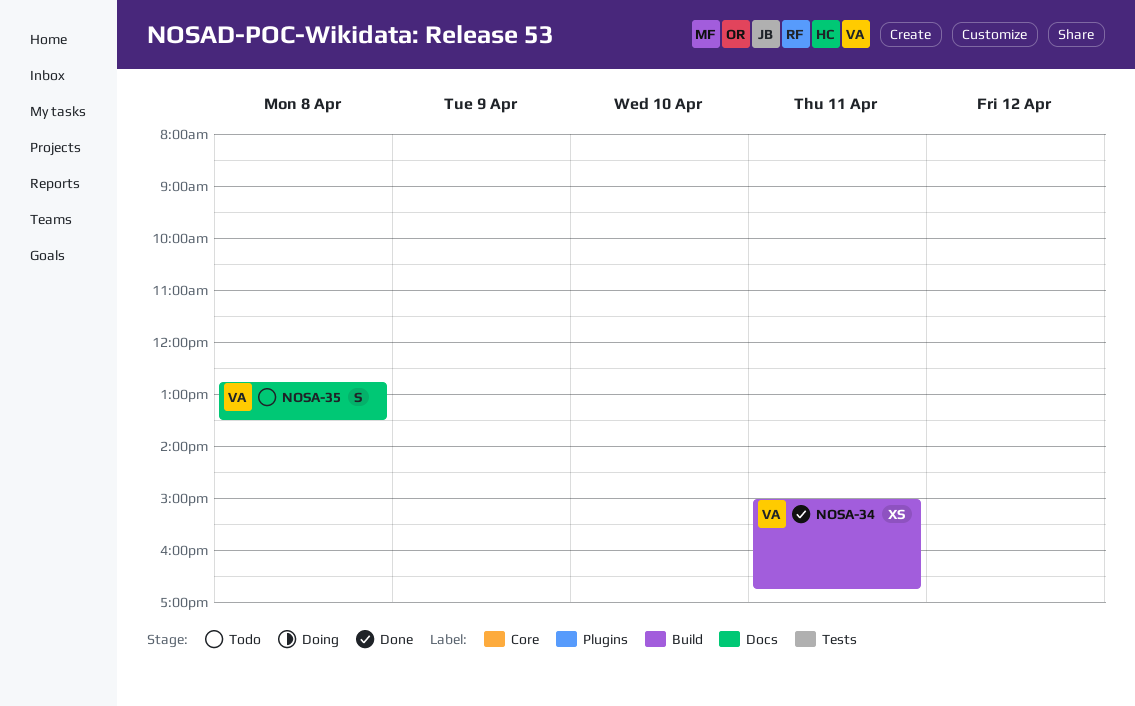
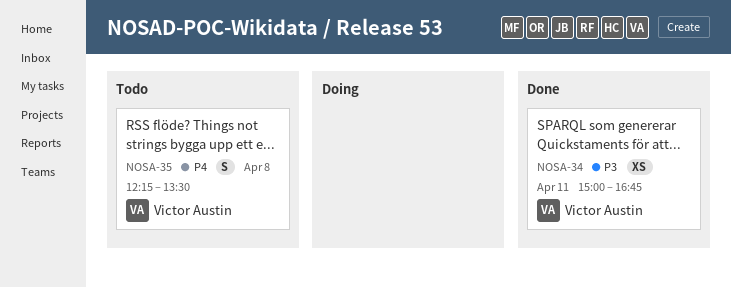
NOSA-35, begins: 12:45 -> 12:15

